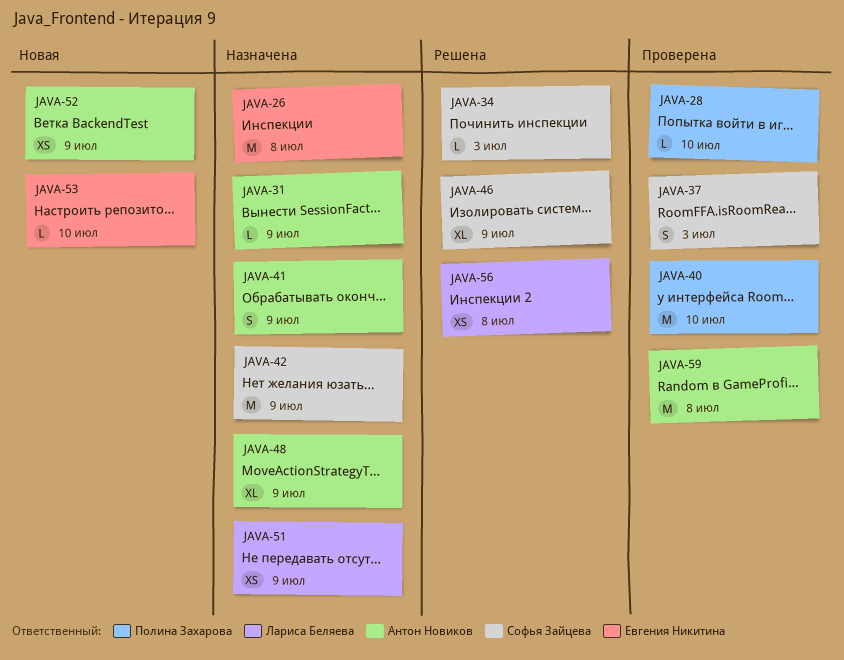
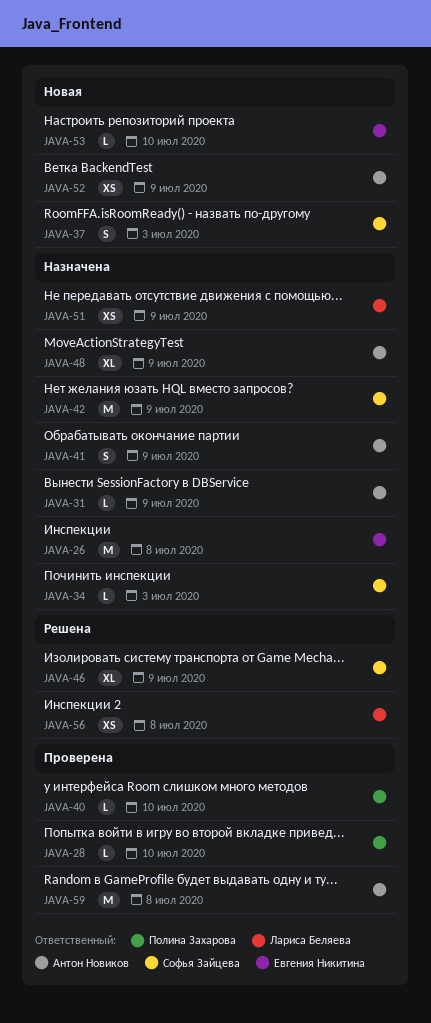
JAVA-34, status: Решена -> Назначена
JAVA-37, status: Проверена -> Новая
JAVA-40, estimate: M -> L

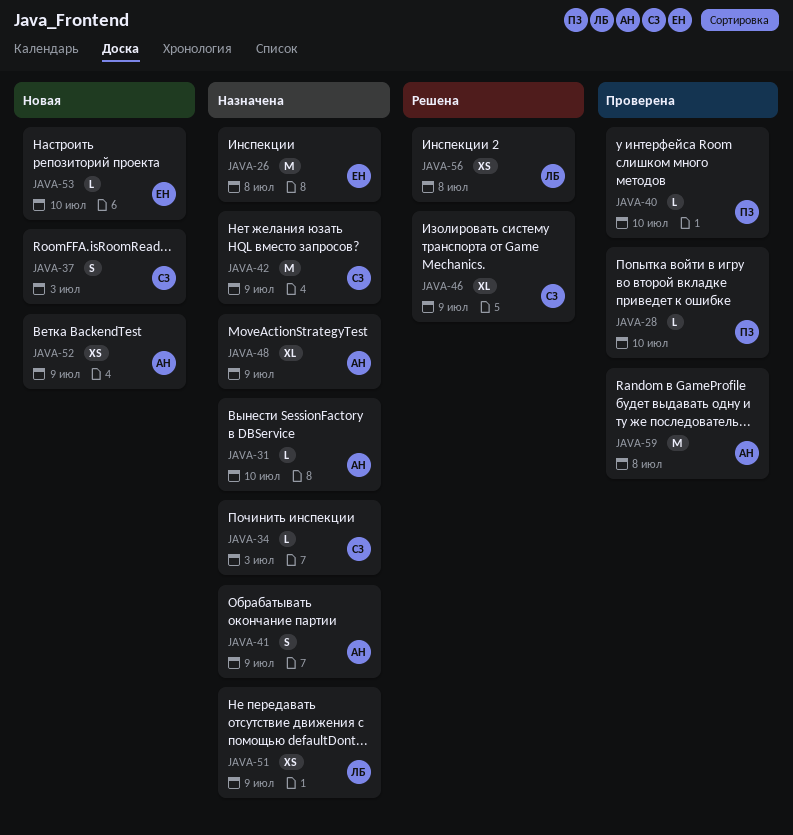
JAVA-31, due: Jul 9 -> Jul 10

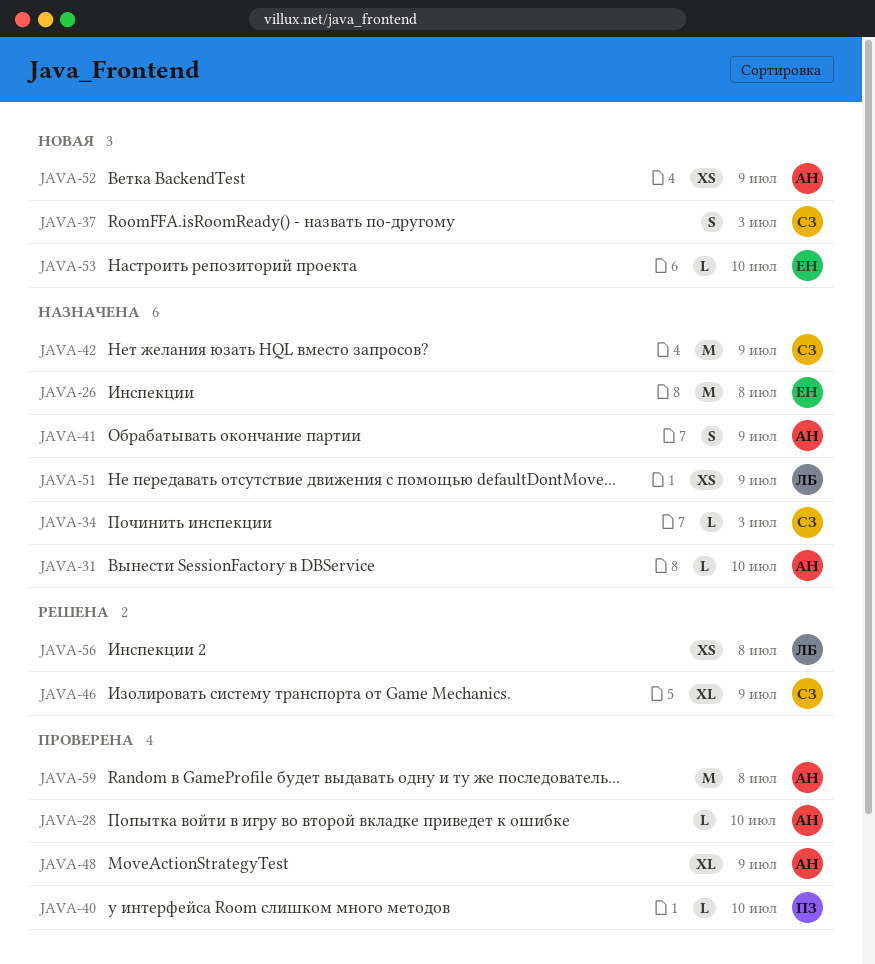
JAVA-28, owner: ПЗ -> АН
JAVA-48, status: Назначена -> Проверена

